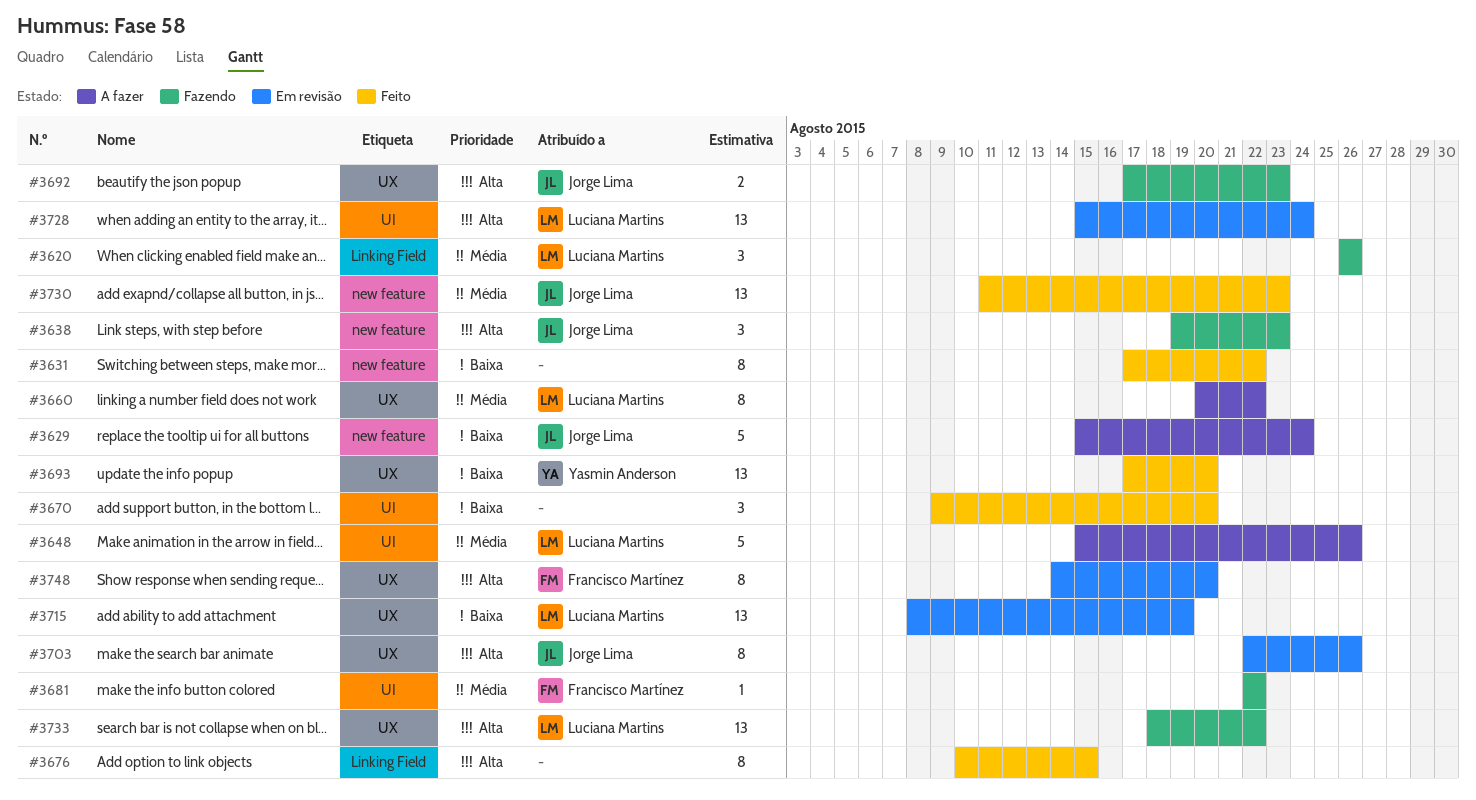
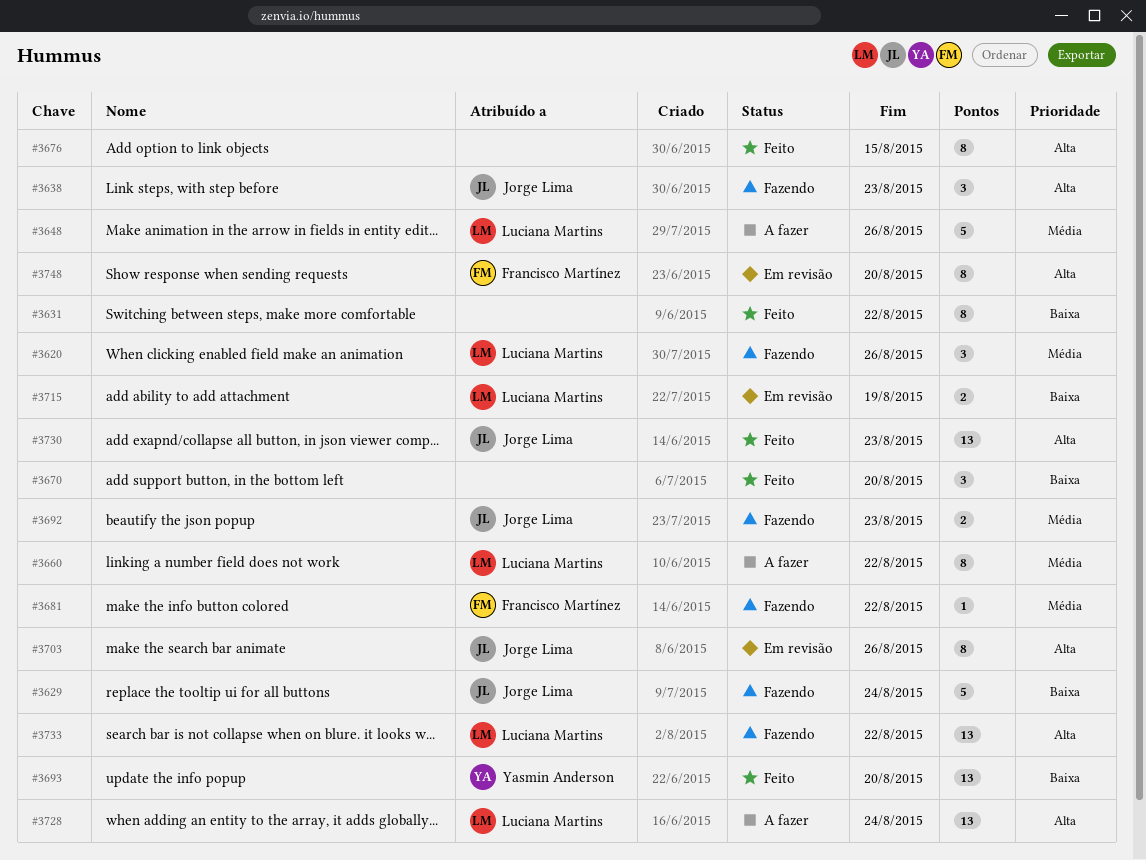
#3629, status: A fazer -> Fazendo
#3692, priority: Alta -> Média
#3715, estimate: 13 -> 2
#3728, status: Em revisão -> A fazer
#3730, priority: Média -> Alta

